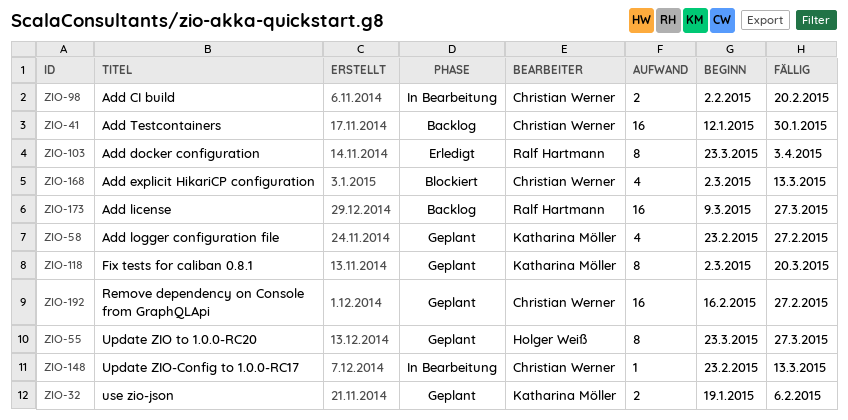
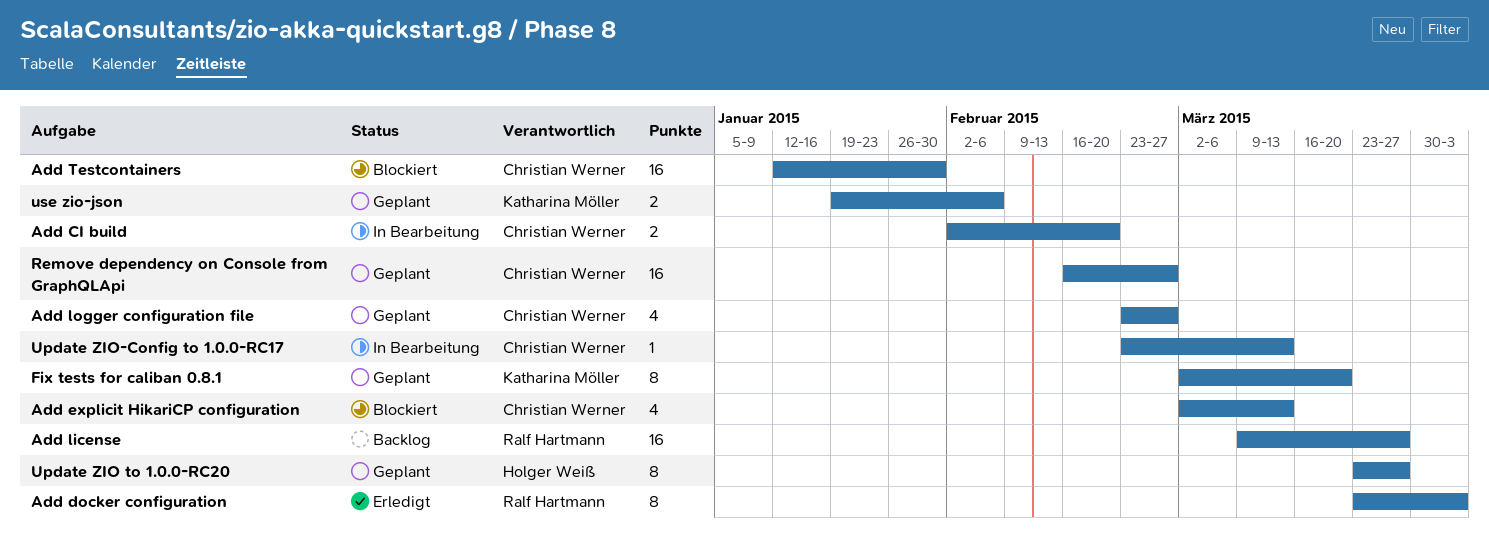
Add logger configuration file, owner: Katharina Möller -> Christian Werner
Add Testcontainers, status: Backlog -> Blockiert

